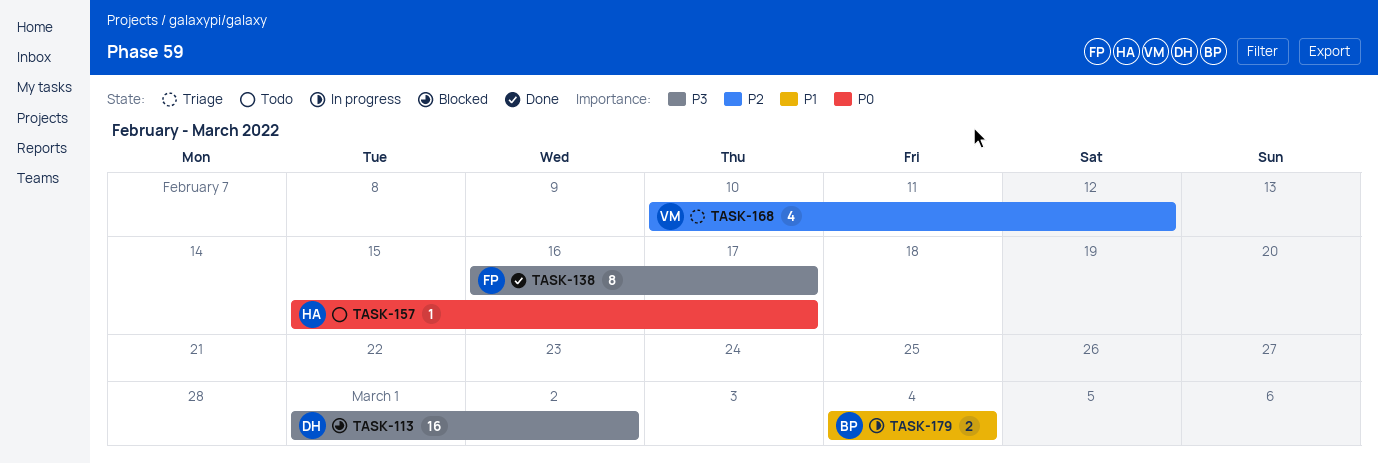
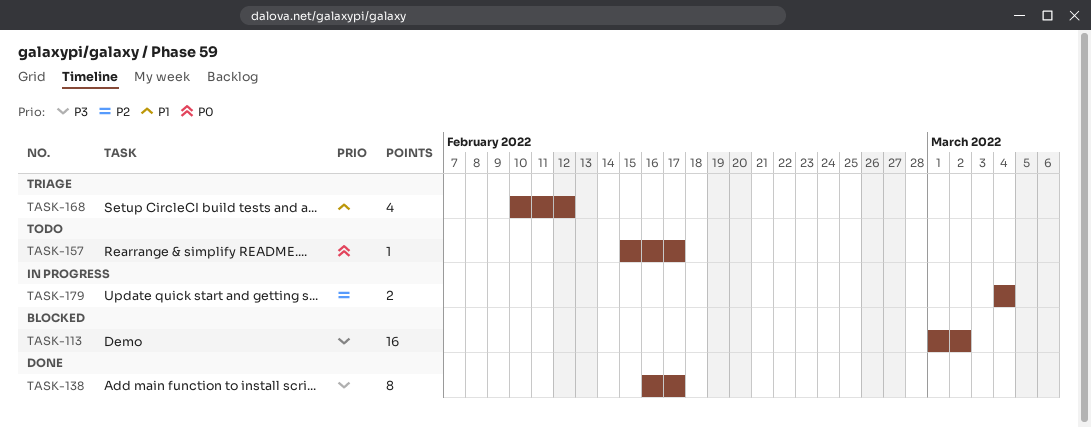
TASK-168, priority: P2 -> P1
TASK-179, priority: P1 -> P2

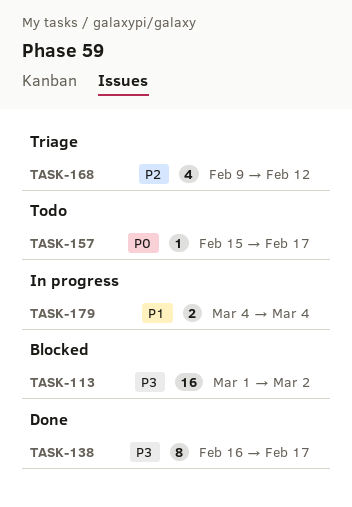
TASK-168, priority: P1 -> P2
TASK-168, start: Feb 10 -> Feb 9
TASK-179, priority: P2 -> P1

